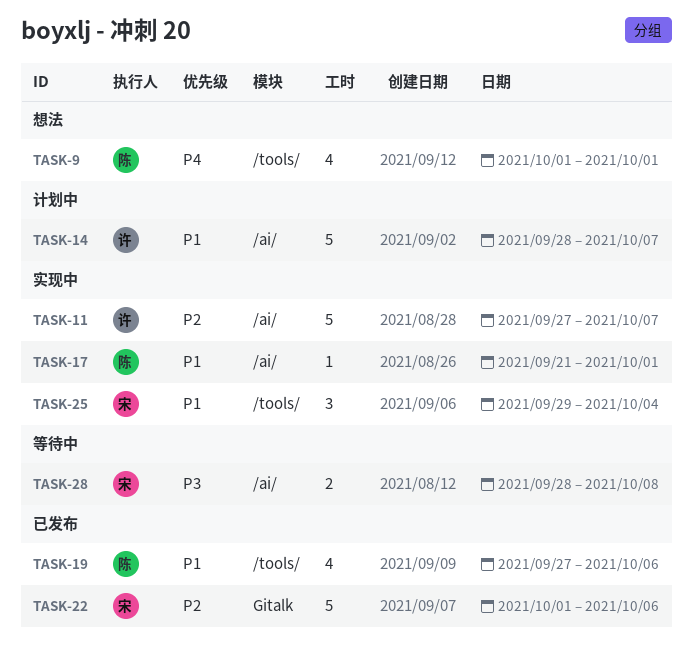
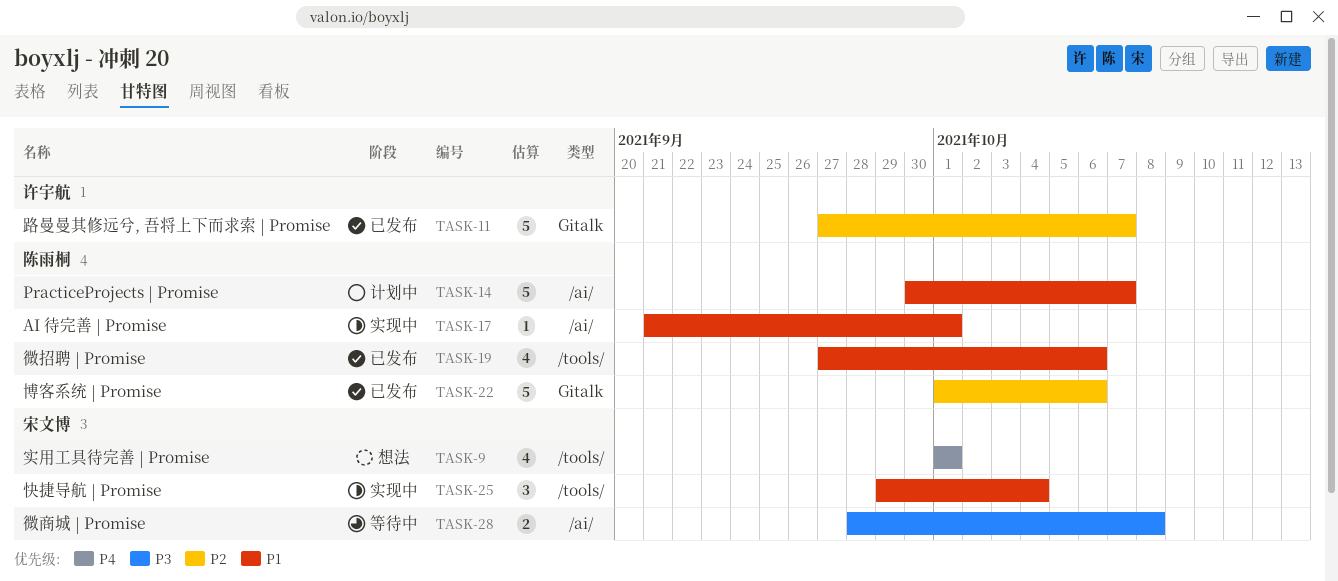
TASK-9, owner: 陈雨桐 -> 宋文博
TASK-11, status: 实现中 -> 已发布
TASK-11, label: /ai/ -> Gitalk
TASK-14, owner: 许宇航 -> 陈雨桐
TASK-14, start: Sep 28 -> Sep 30
TASK-22, owner: 宋文博 -> 陈雨桐

